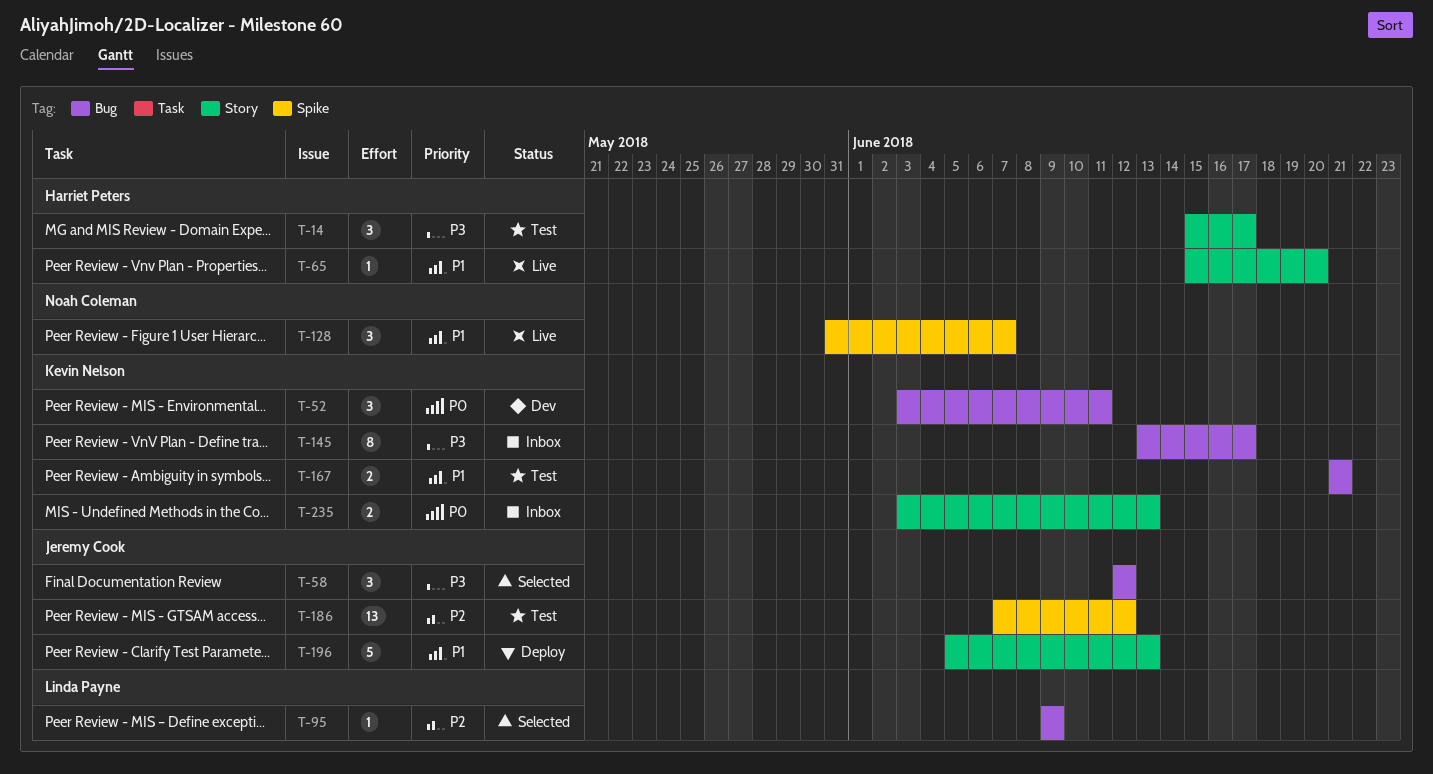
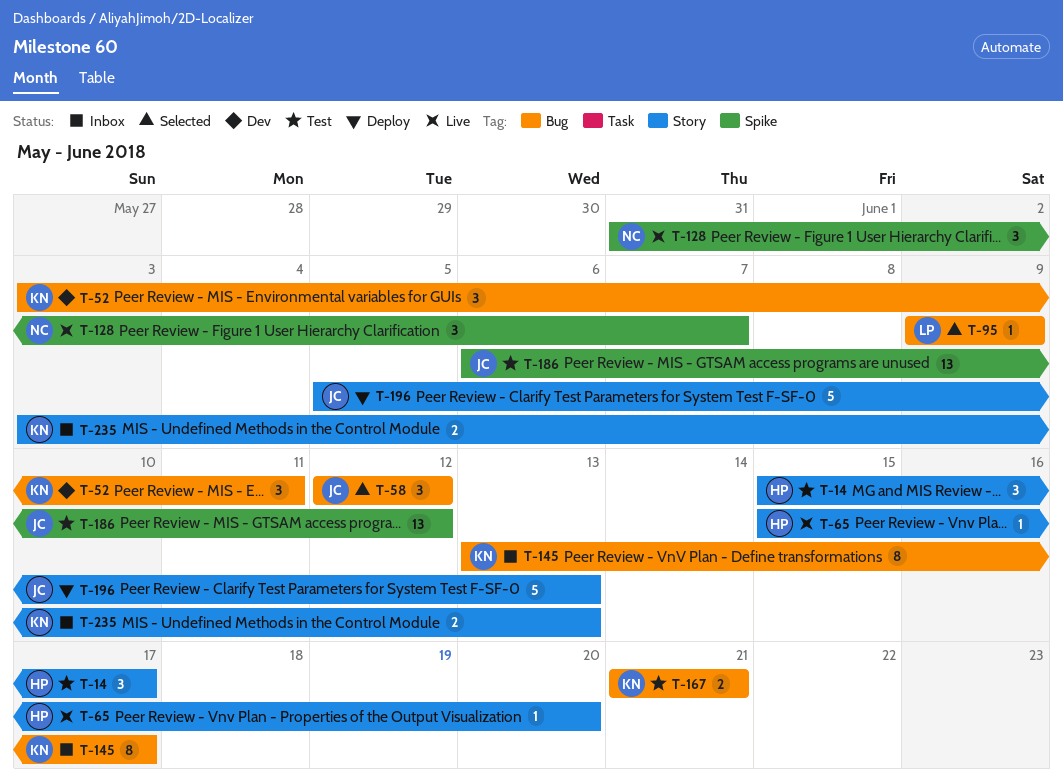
T-186, start: Jun 7 -> Jun 6

